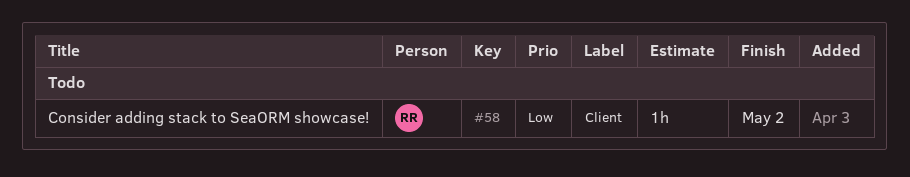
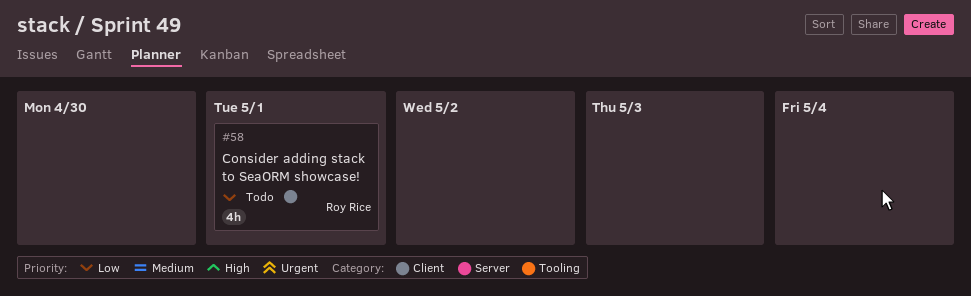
#58, estimate: 1h -> 4h
#58, due: May 2 -> May 1

